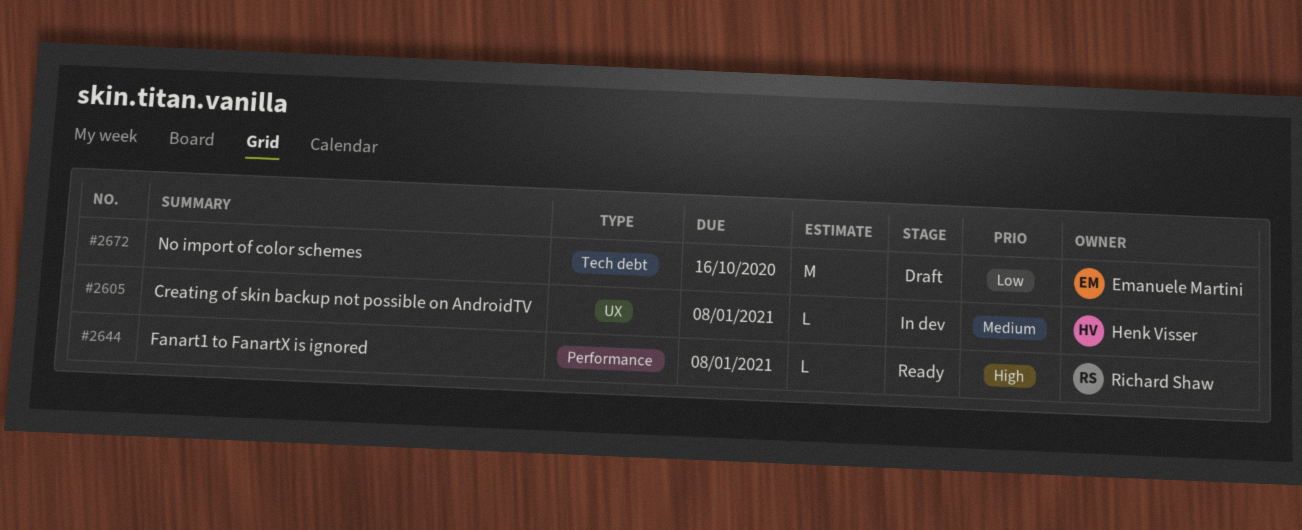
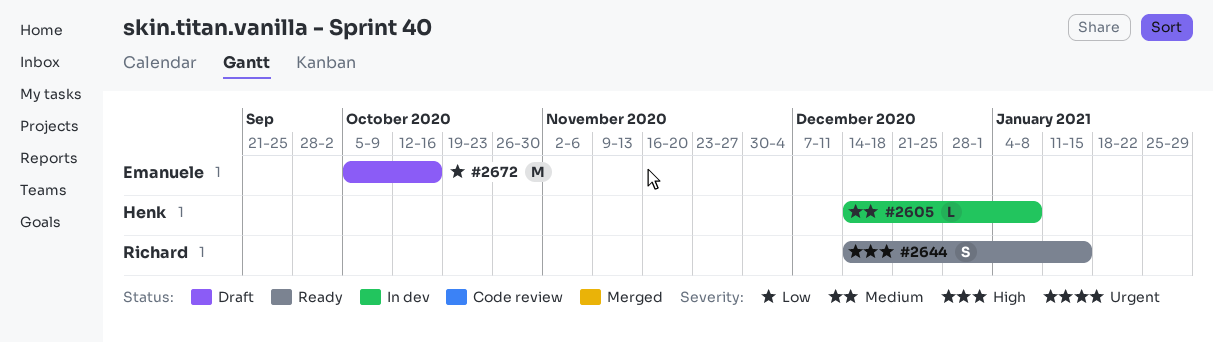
#2644, estimate: L -> S
#2644, due: Jan 8 -> Jan 15

